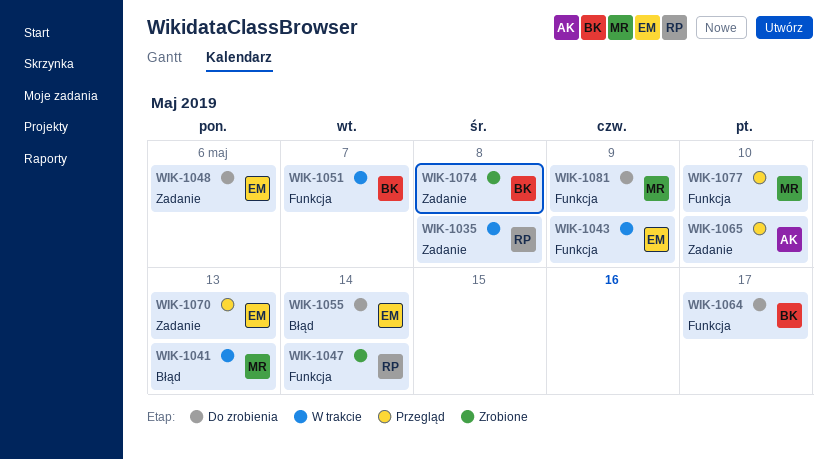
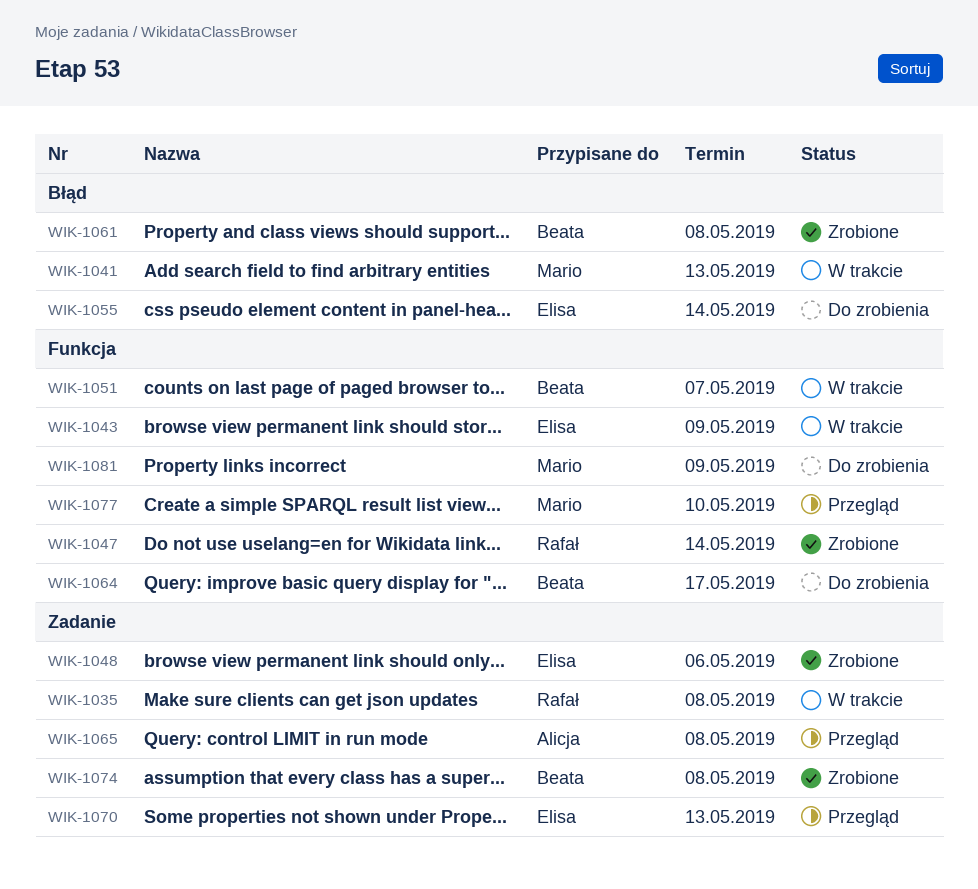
WIK-1048, status: Do zrobienia -> Zrobione
WIK-1061: none -> present
WIK-1065, due: May 10 -> May 8

